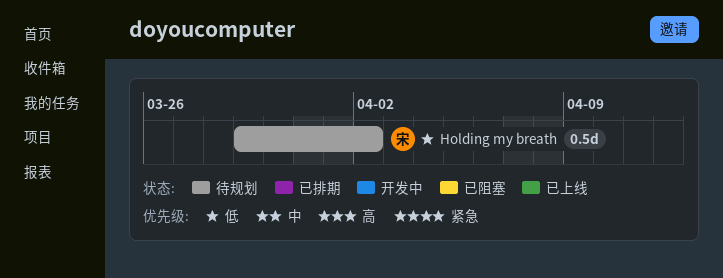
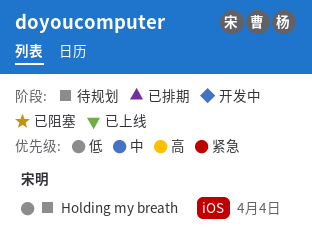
Holding my breath, due: Apr 2 -> Apr 4

